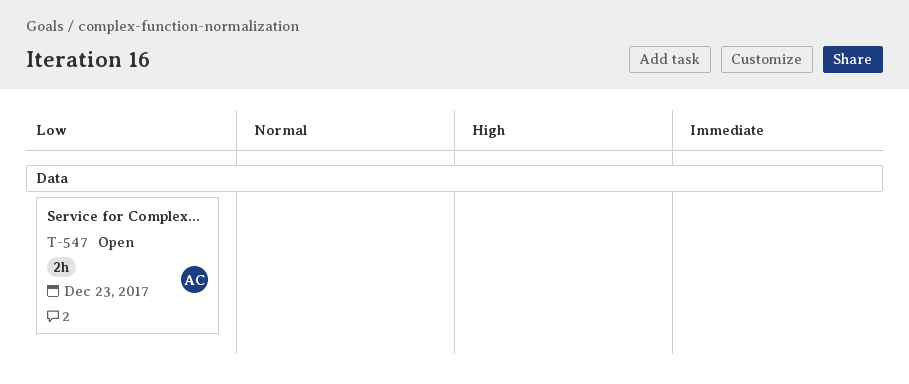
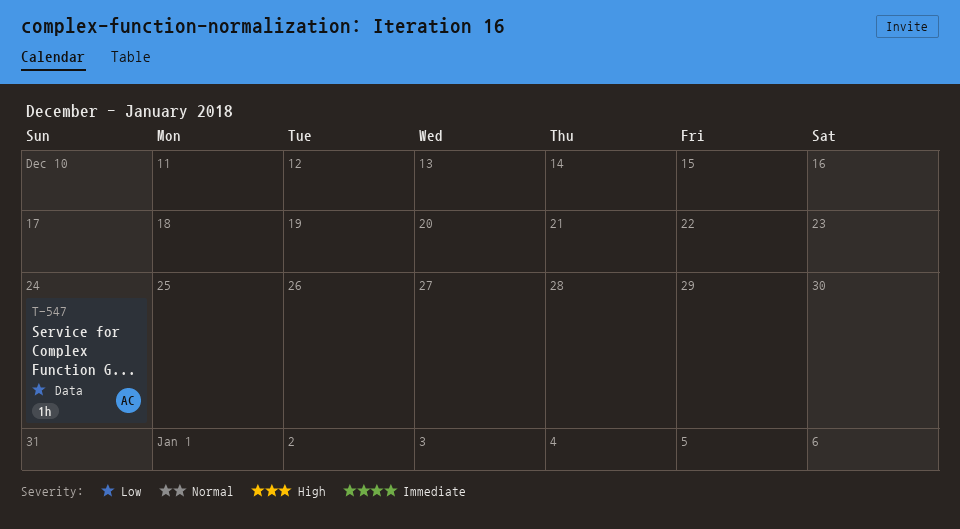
T-547, estimate: 2h -> 1h
T-547, due: Dec 23 -> Dec 24

